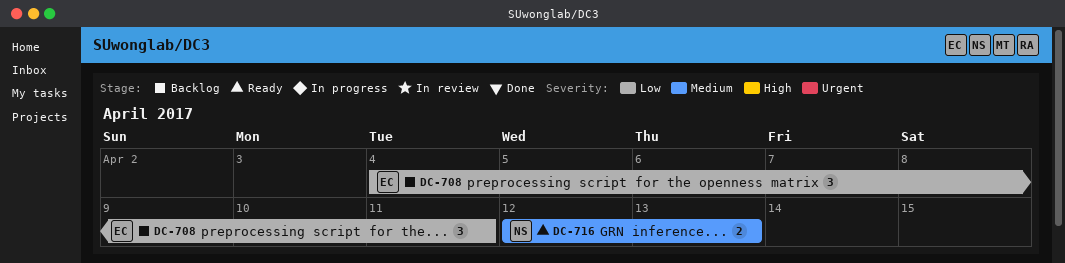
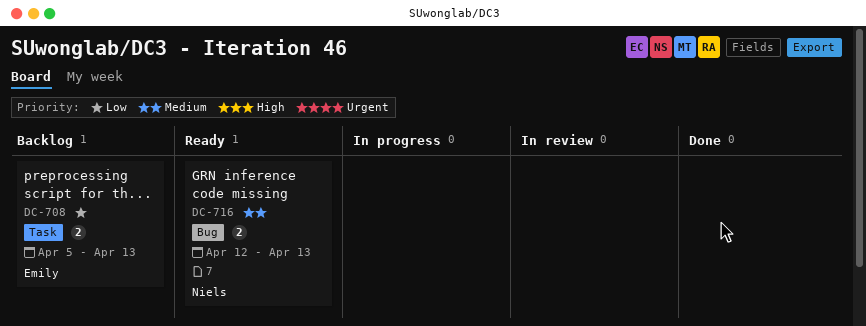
DC-708, estimate: 3 -> 2
DC-708, start: Apr 4 -> Apr 5
DC-708, due: Apr 11 -> Apr 13

